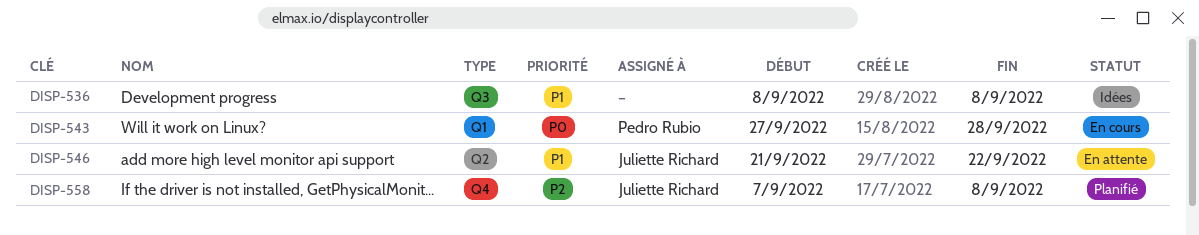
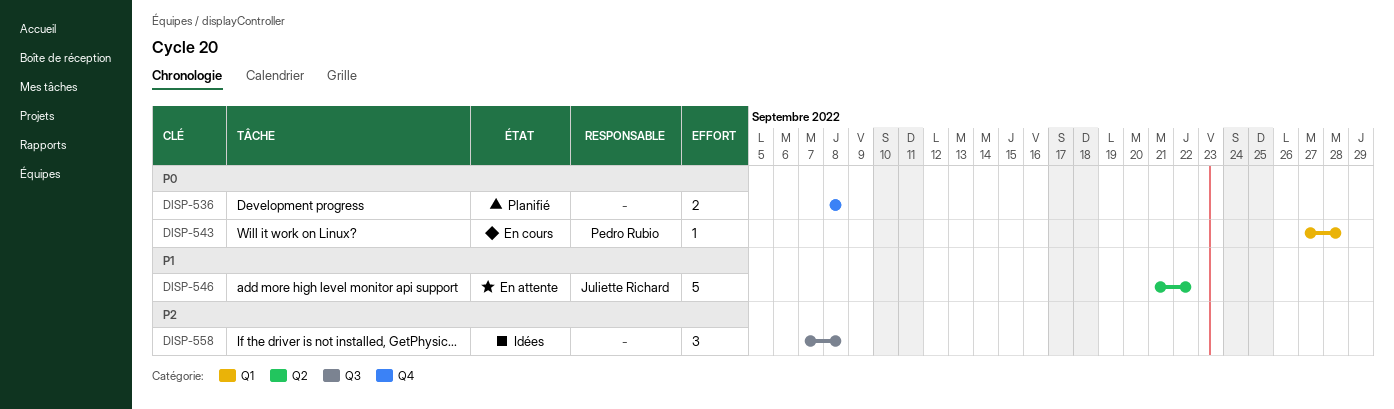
DISP-536, status: Idées -> Planifié
DISP-536, priority: P1 -> P0
DISP-536, label: Q3 -> Q4
DISP-558, status: Planifié -> Idées
DISP-558, owner: Juliette Richard -> none
DISP-558, label: Q4 -> Q3

